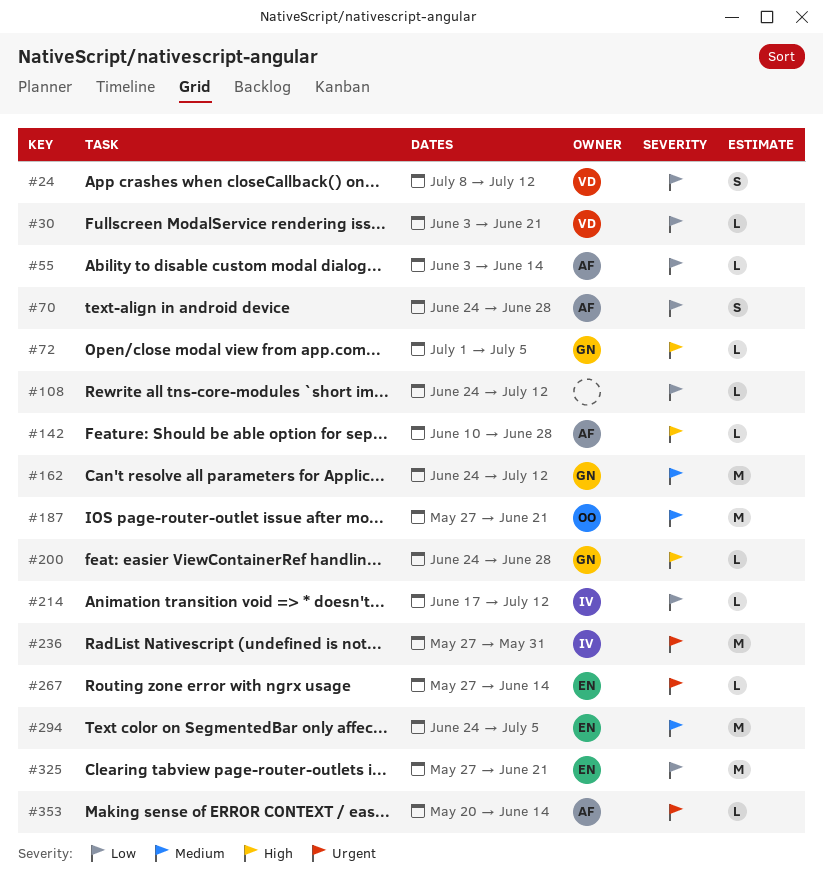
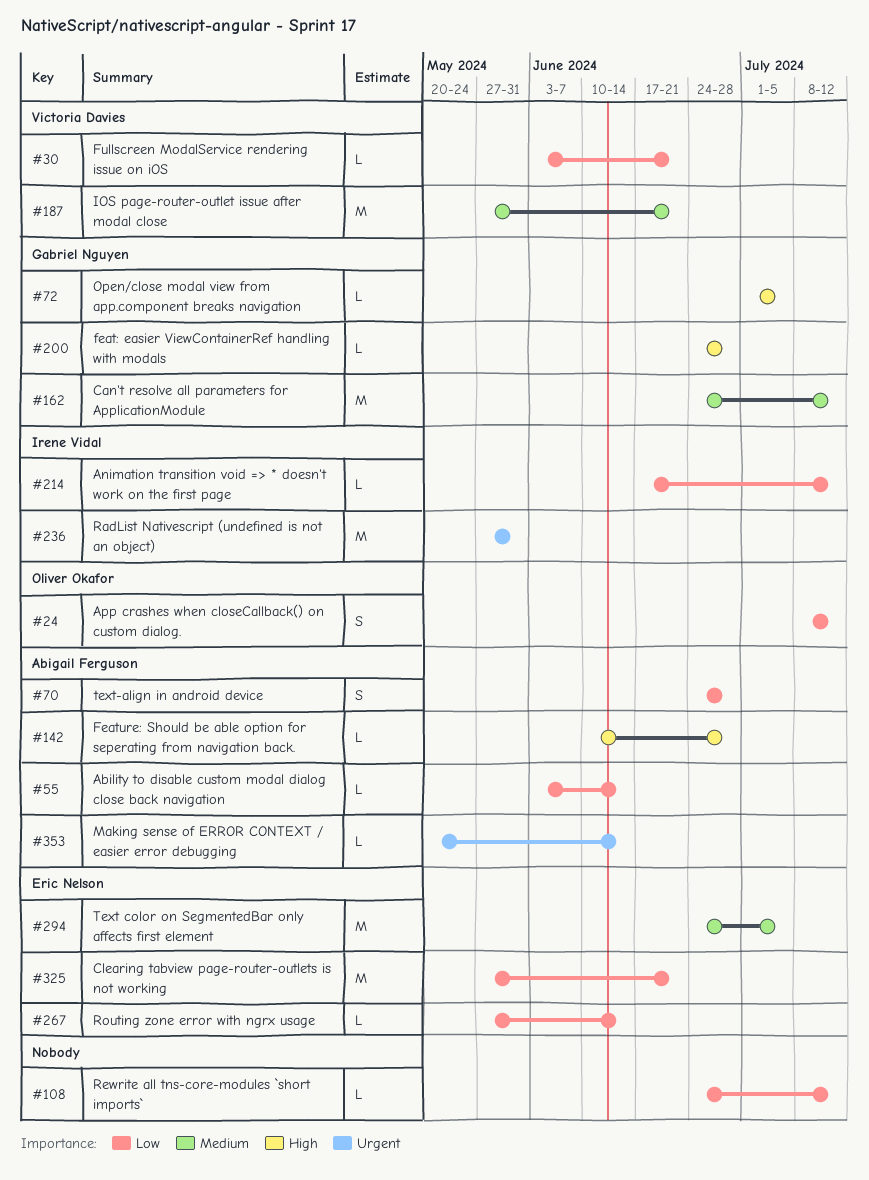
#24, owner: Victoria Davies -> Oliver Okafor
#187, owner: Oliver Okafor -> Victoria Davies
#267, priority: Urgent -> Low

